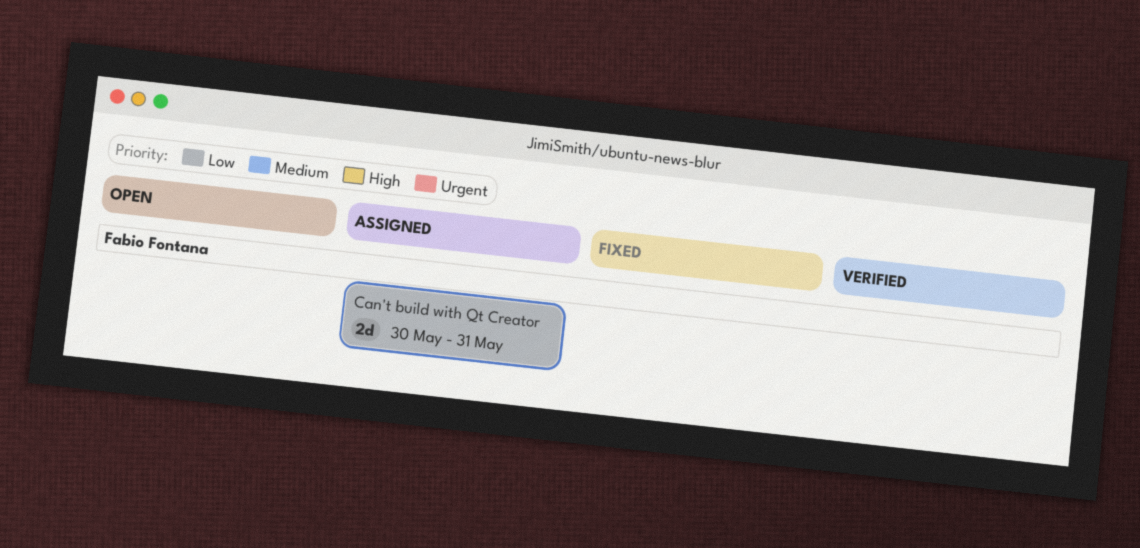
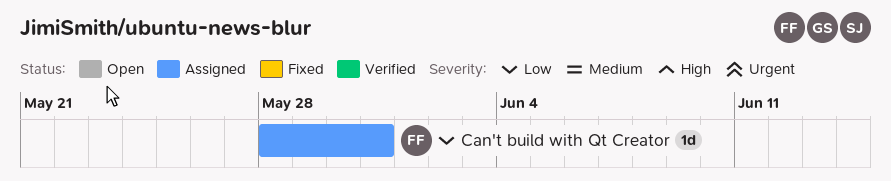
Can't build with Qt Creator, estimate: 2d -> 1d
Can't build with Qt Creator, start: May 30 -> May 28

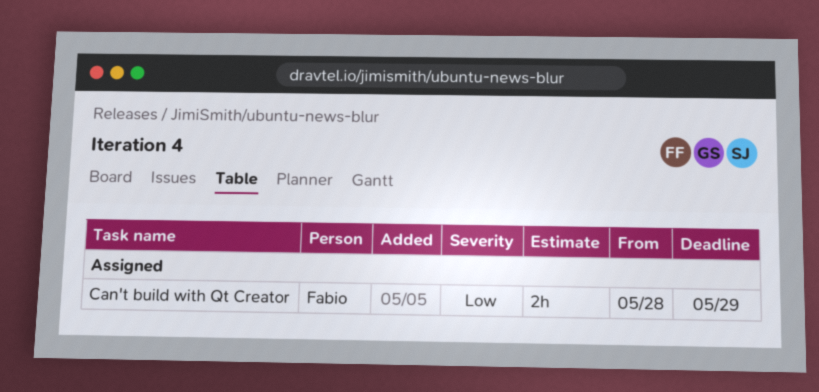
Can't build with Qt Creator, estimate: 1d -> 2h
Can't build with Qt Creator, due: May 31 -> May 29

